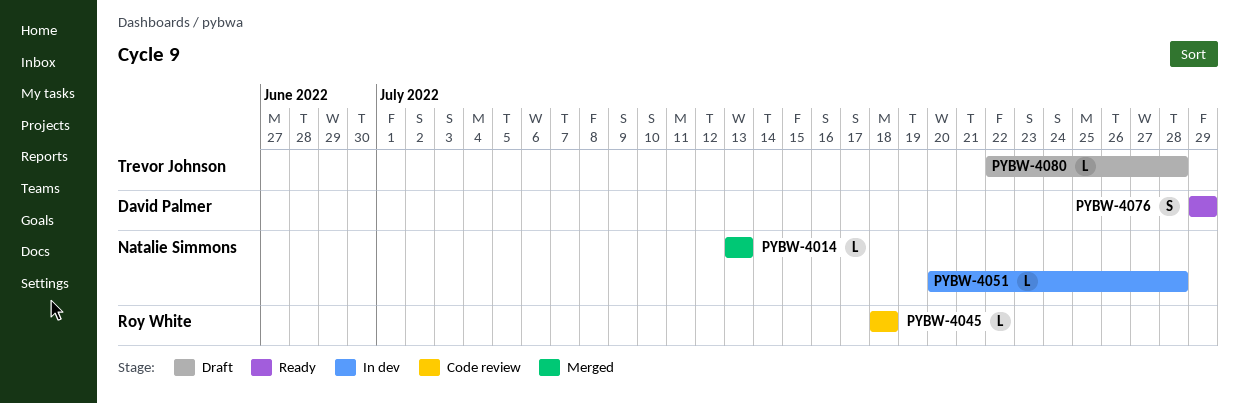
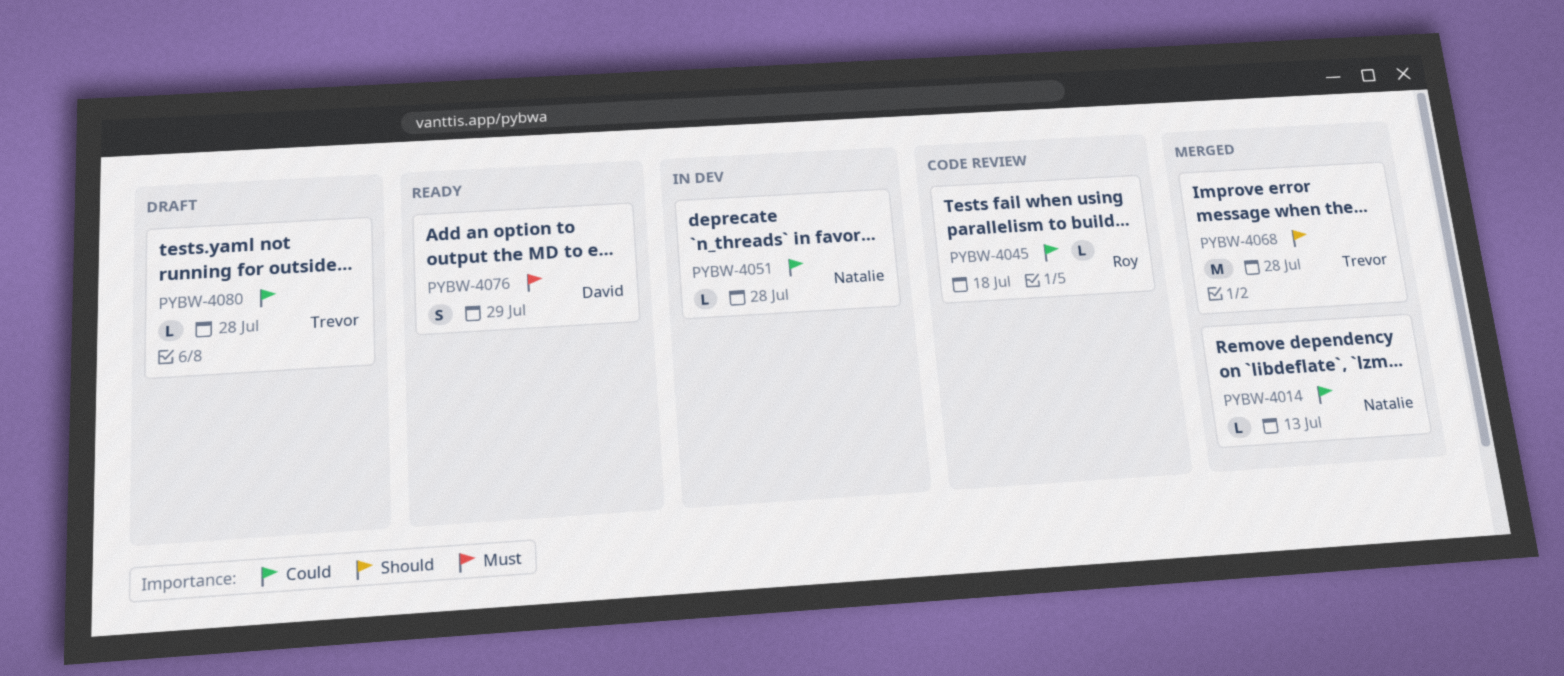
PYBW-4068: none -> present

